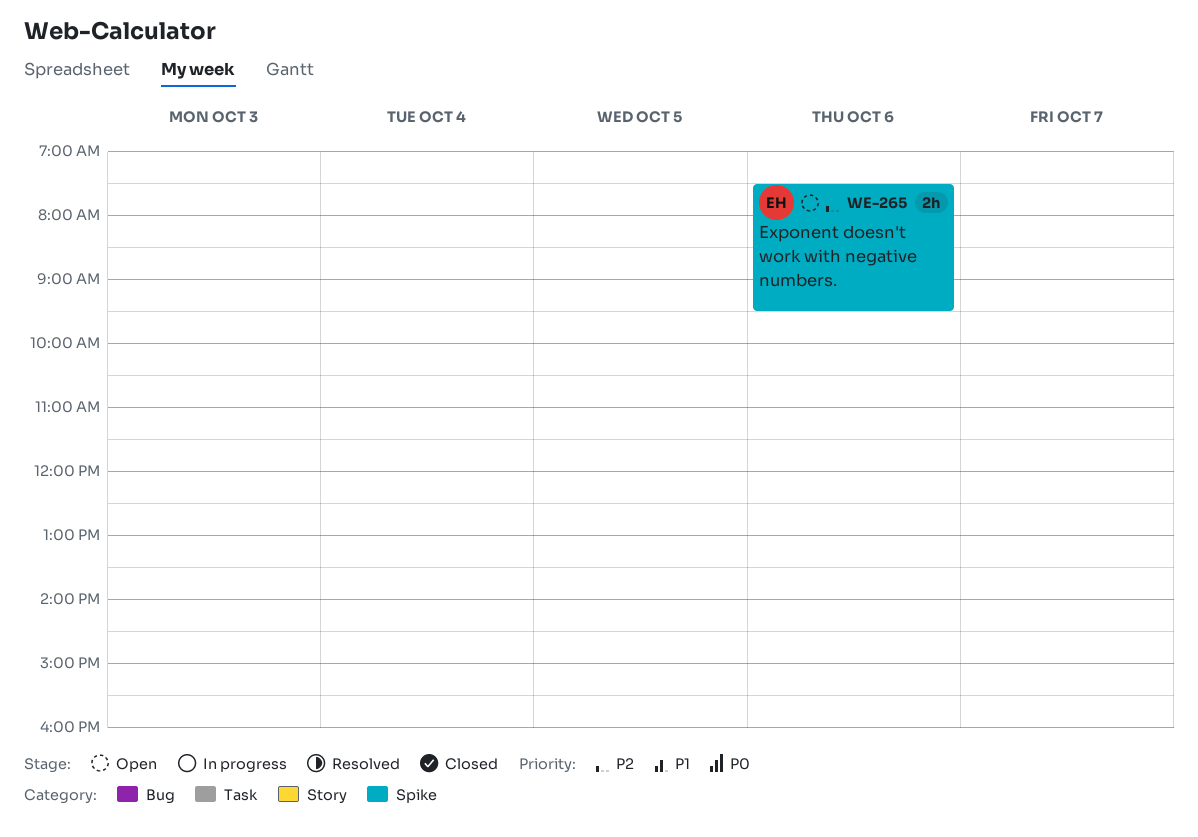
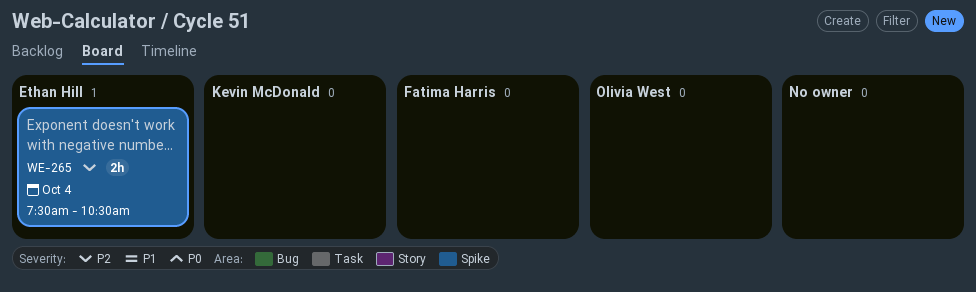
WE-265, day: Oct 6 -> Oct 4
WE-265, ends: 09:30 -> 10:30

